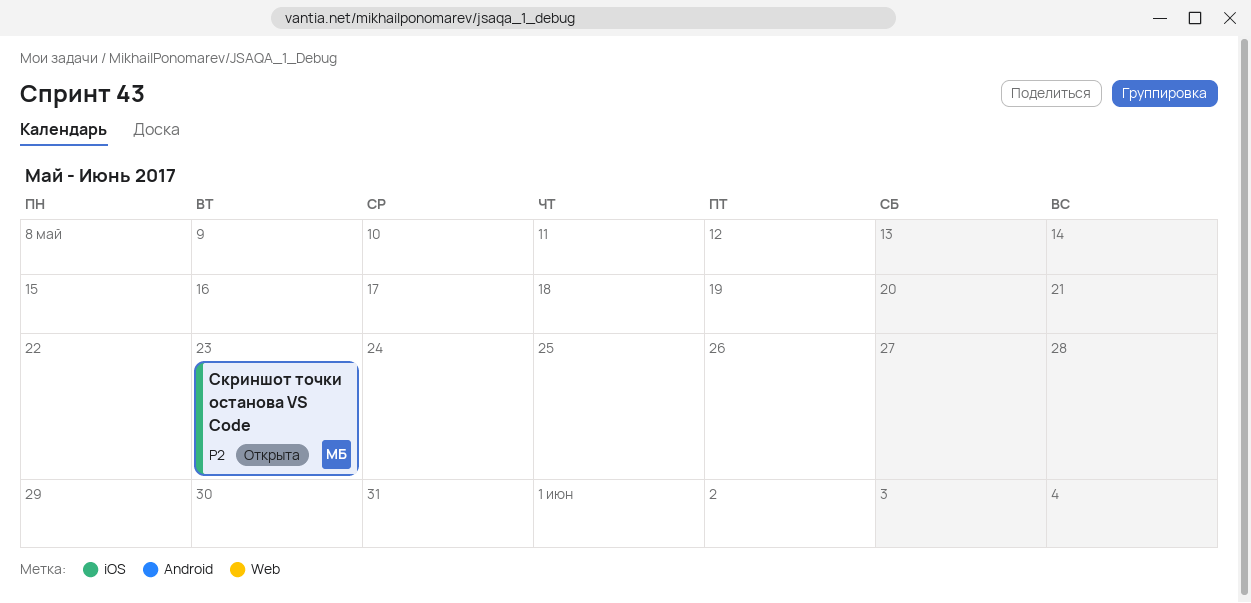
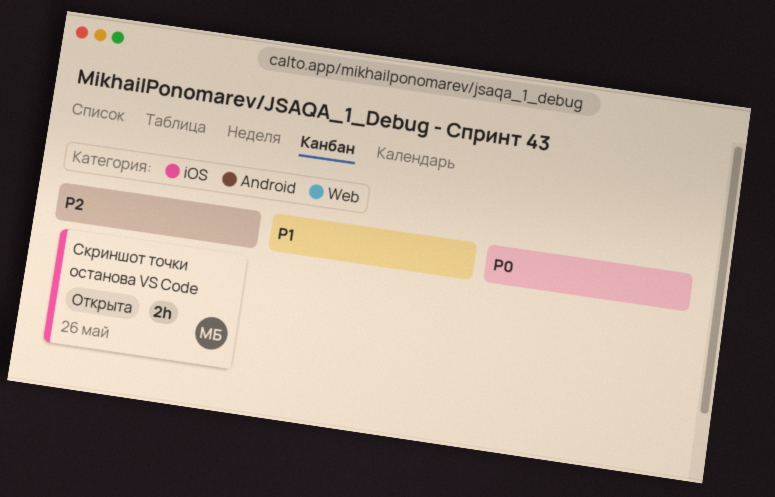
Скриншот точки останова VS Code, due: May 23 -> May 26

